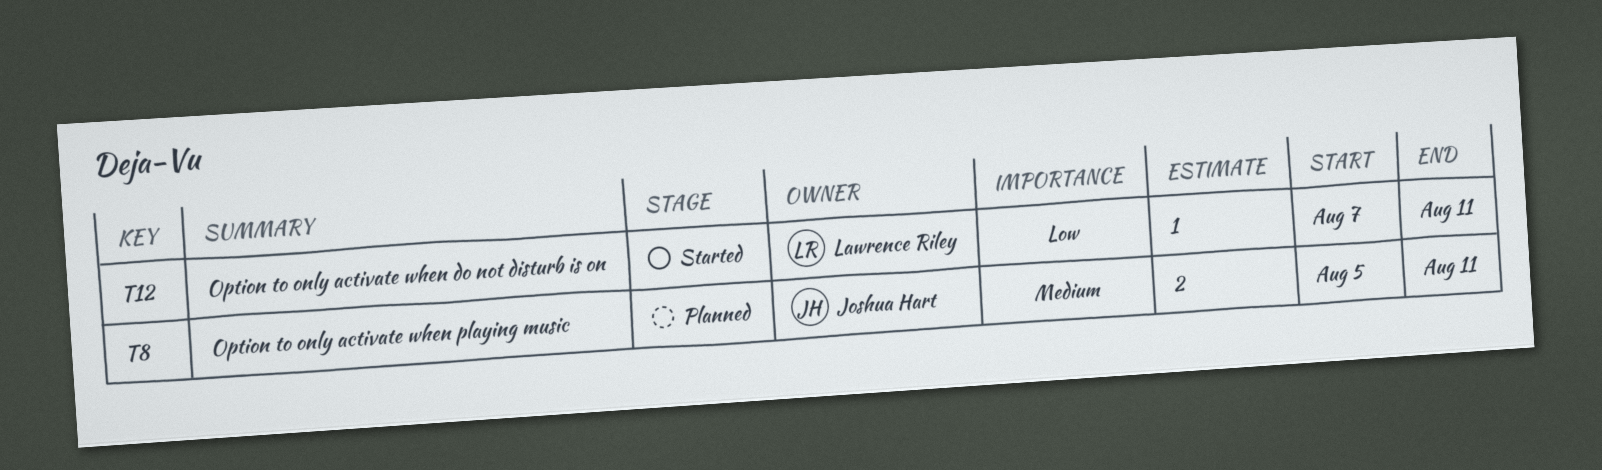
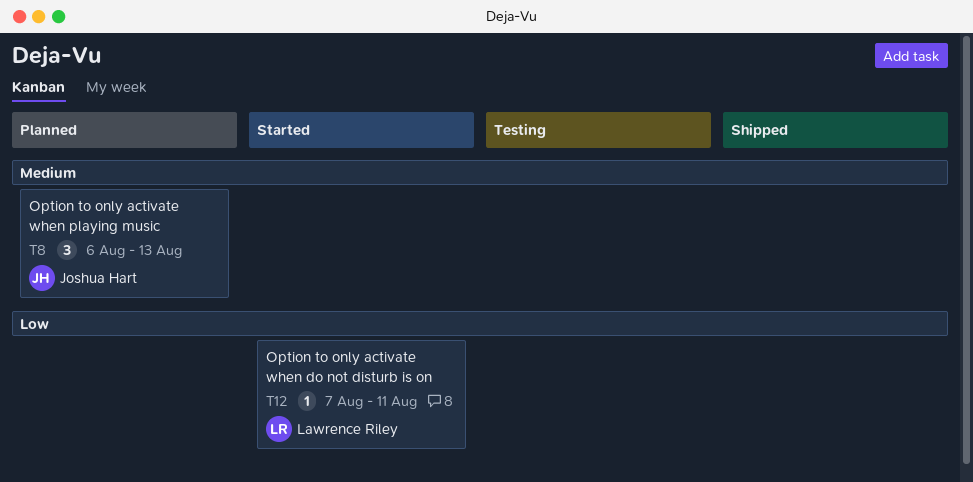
T8, estimate: 2 -> 3
T8, start: Aug 5 -> Aug 6
T8, due: Aug 11 -> Aug 13

